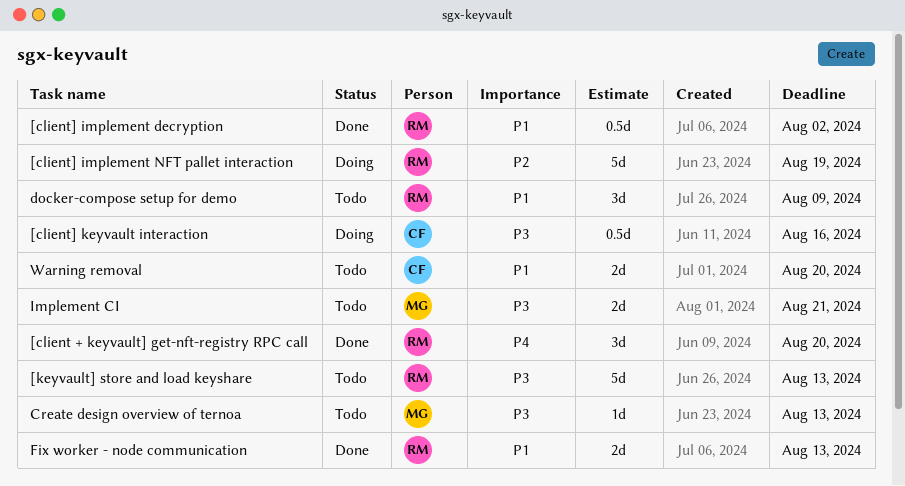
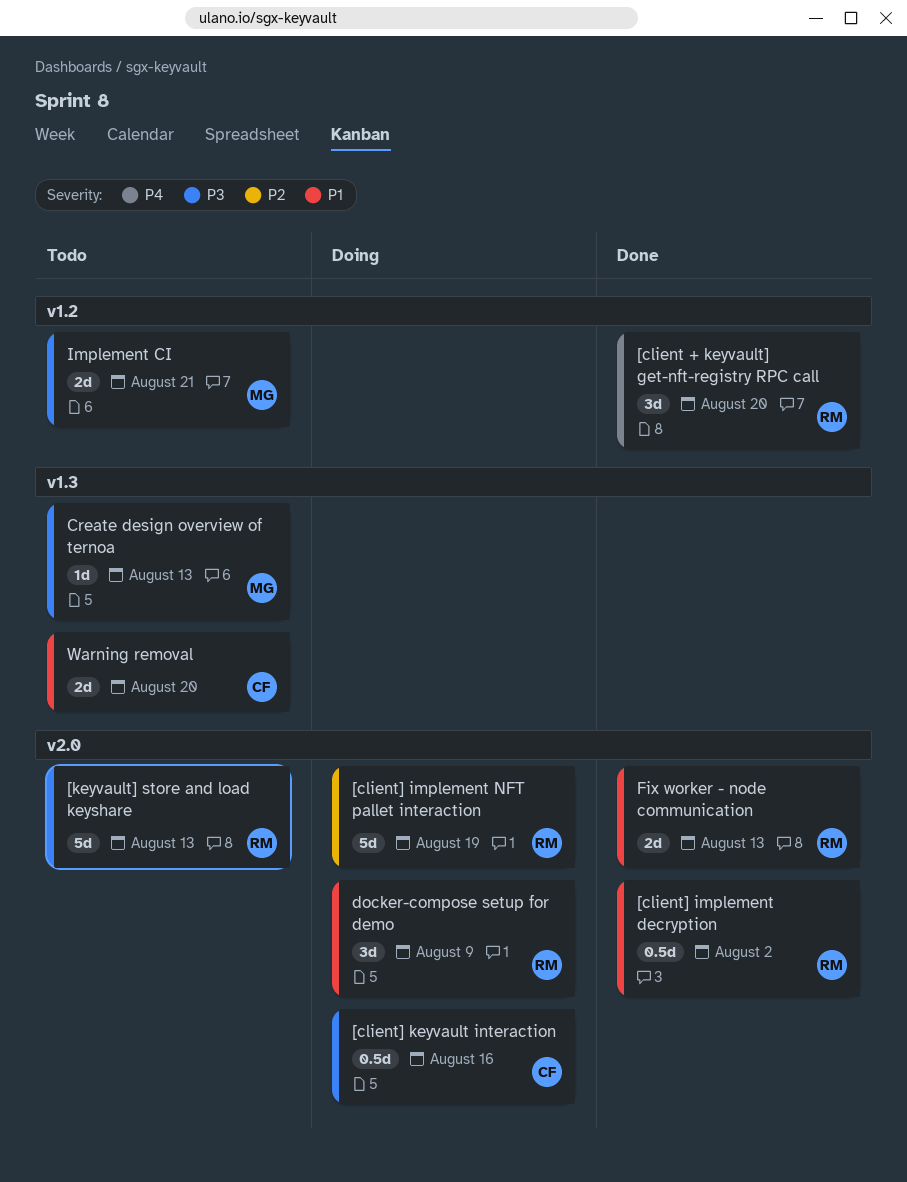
docker-compose setup for demo, status: Todo -> Doing

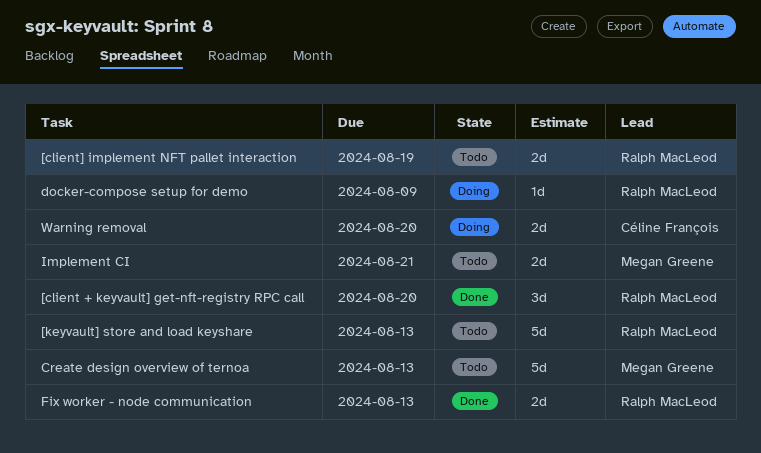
[client] implement decryption: present -> none
[client] implement NFT pallet interaction, status: Doing -> Todo
[client] implement NFT pallet interaction, estimate: 5d -> 2d
[client] keyvault interaction: present -> none
Create design overview of ternoa, estimate: 1d -> 5d
docker-compose setup for demo, estimate: 3d -> 1d
Warning removal, status: Todo -> Doing

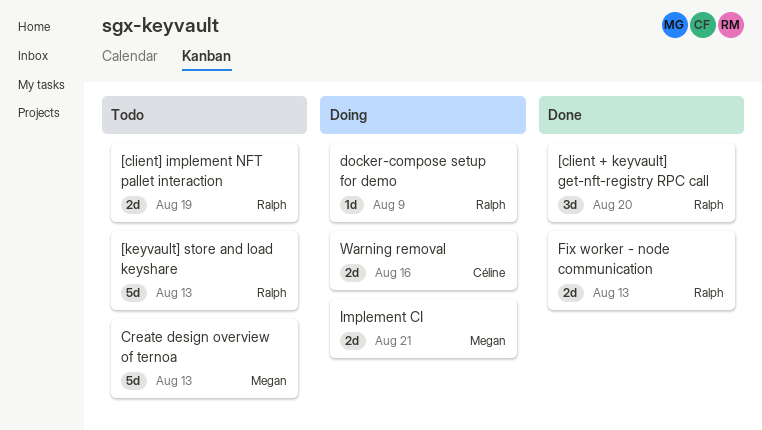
Implement CI, status: Todo -> Doing
Warning removal, due: Aug 20 -> Aug 16

